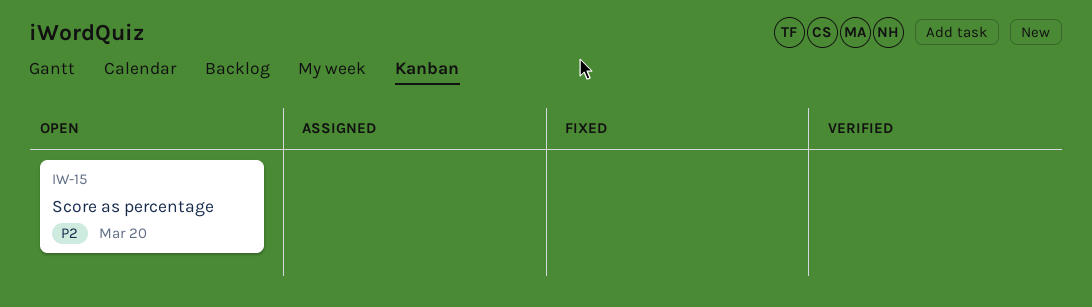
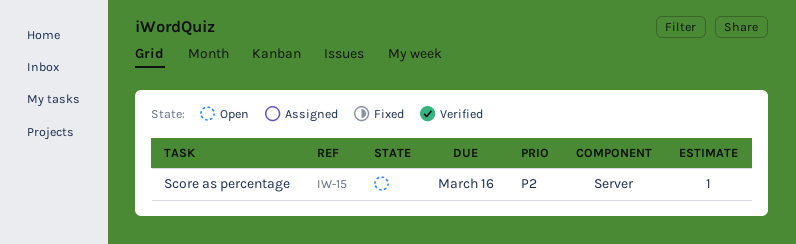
IW-15, due: Mar 20 -> Mar 16

